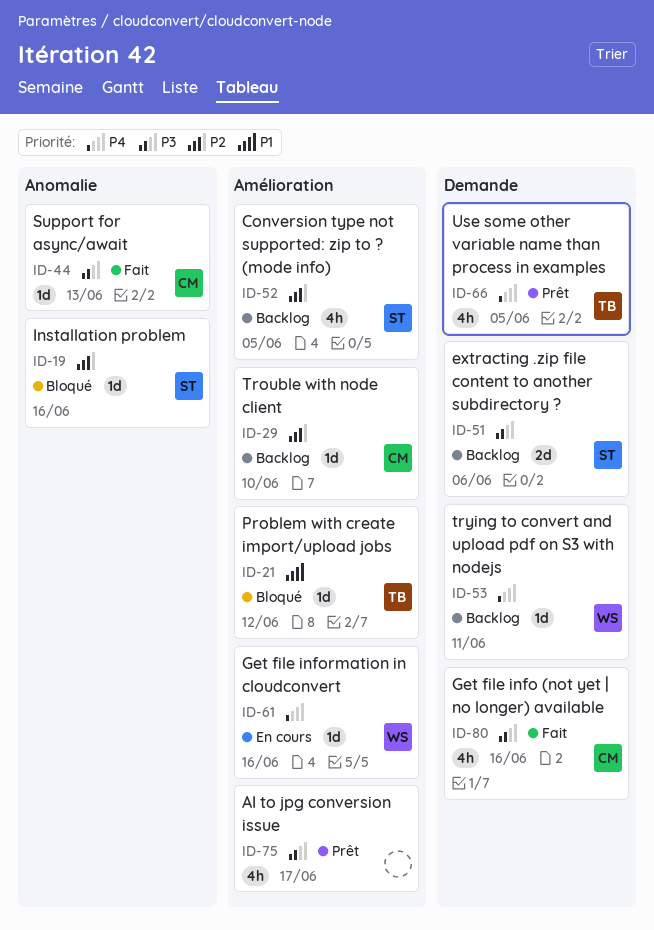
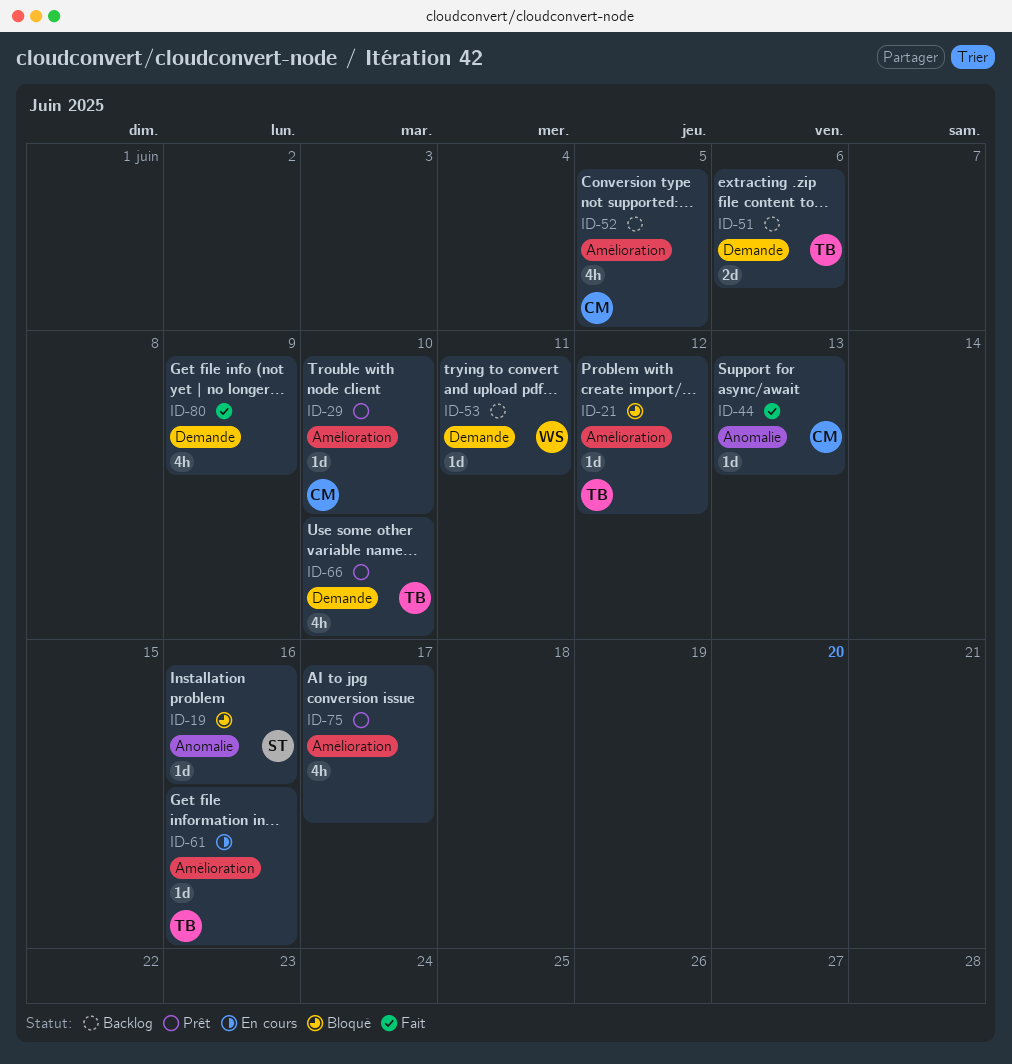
ID-29, status: Backlog -> Prêt
ID-51, owner: ST -> TB
ID-52, owner: ST -> CM
ID-61, owner: WS -> TB
ID-66, due: Jun 5 -> Jun 10
ID-80, owner: CM -> none
ID-80, due: Jun 16 -> Jun 9

